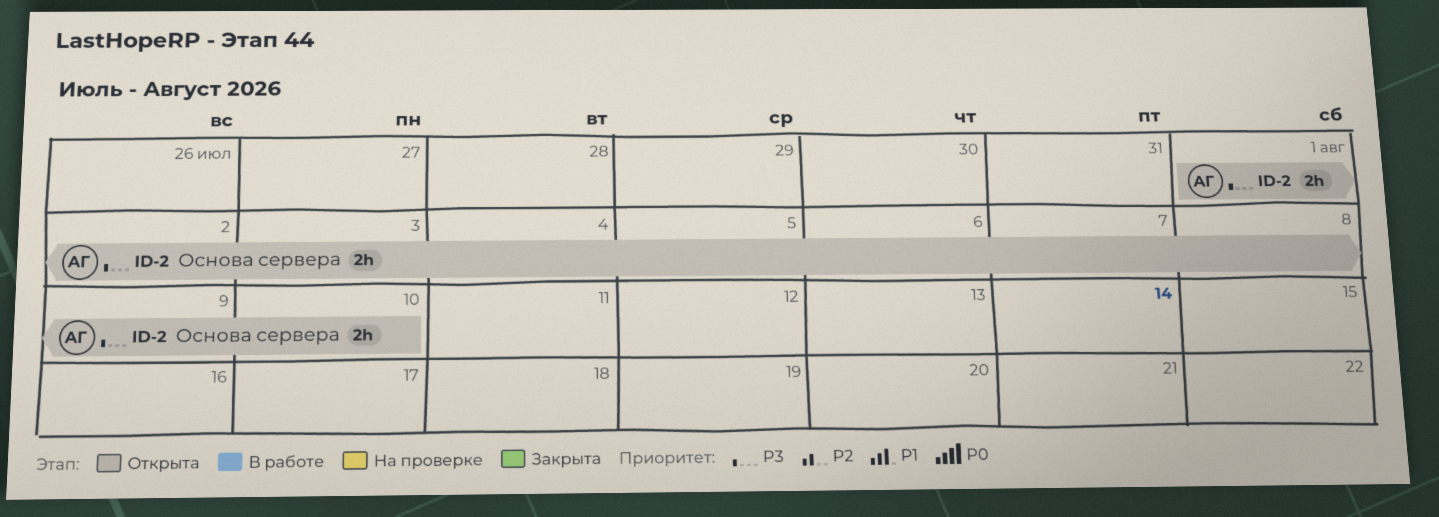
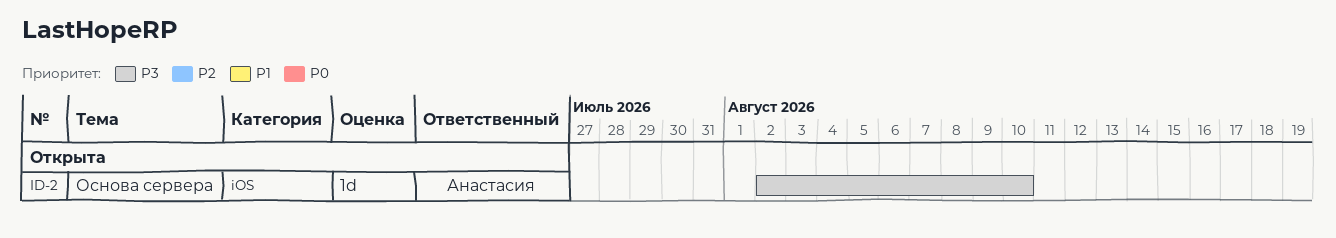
ID-2, estimate: 2h -> 1d
ID-2, start: Aug 1 -> Aug 2

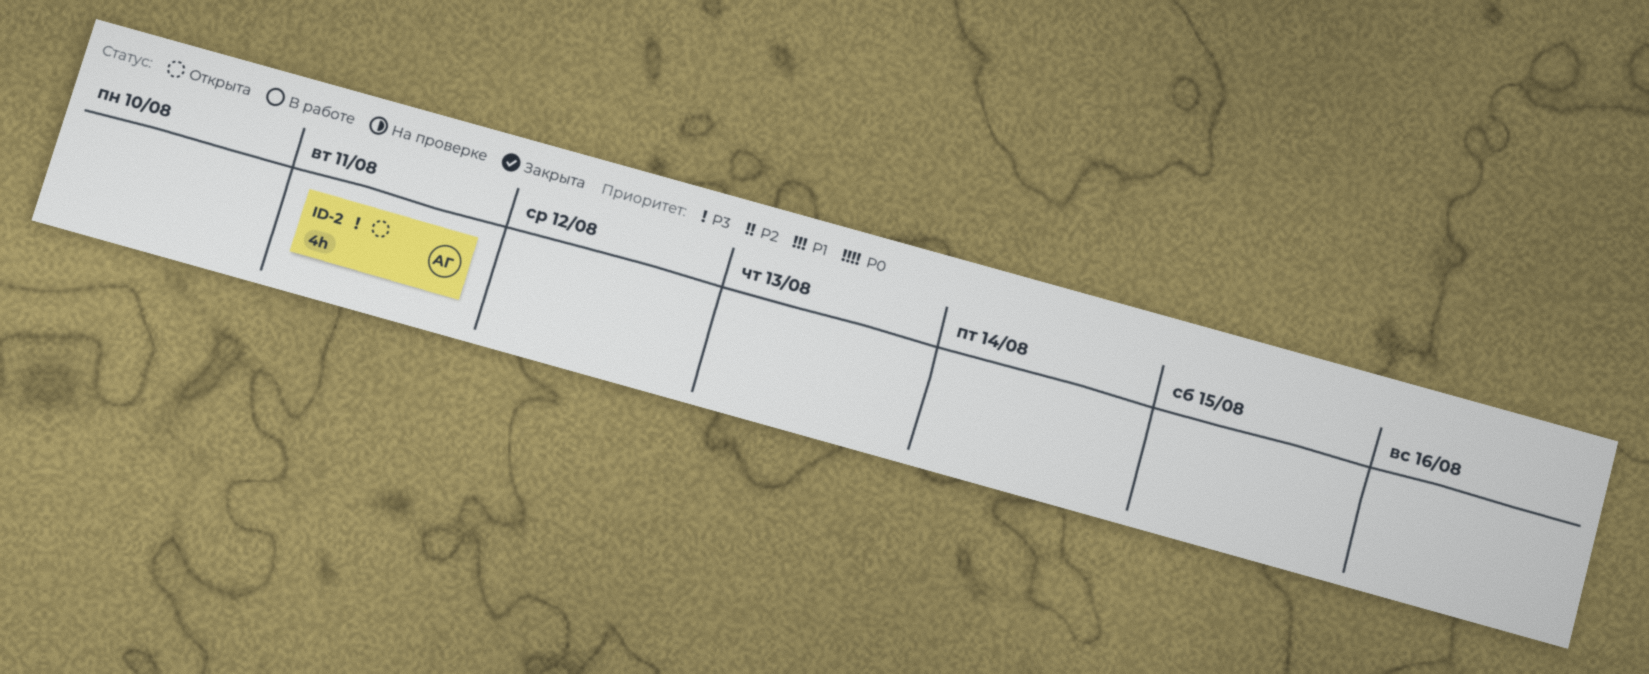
ID-2, estimate: 1d -> 4h
ID-2, due: Aug 10 -> Aug 11

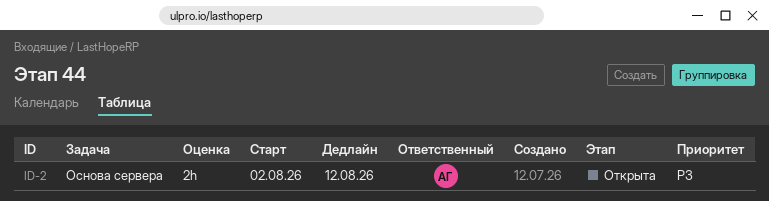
ID-2, estimate: 4h -> 2h
ID-2, due: Aug 11 -> Aug 12

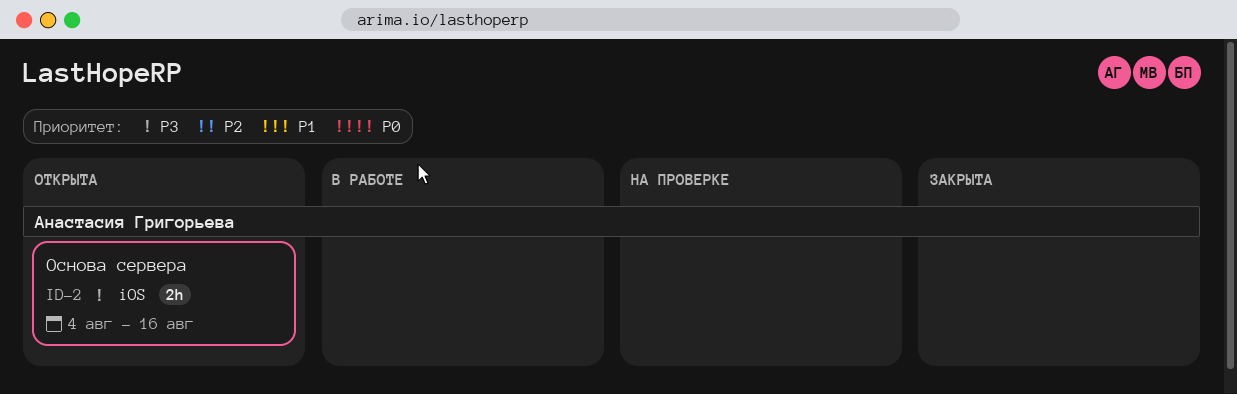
ID-2, start: Aug 2 -> Aug 4
ID-2, due: Aug 12 -> Aug 16

